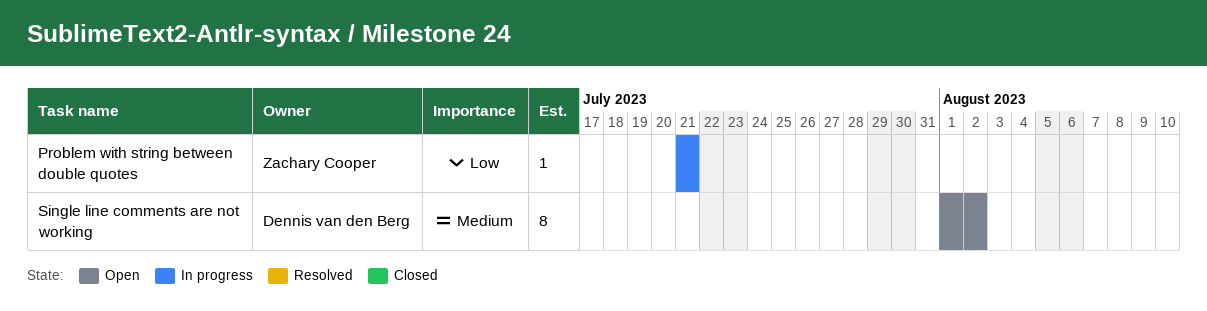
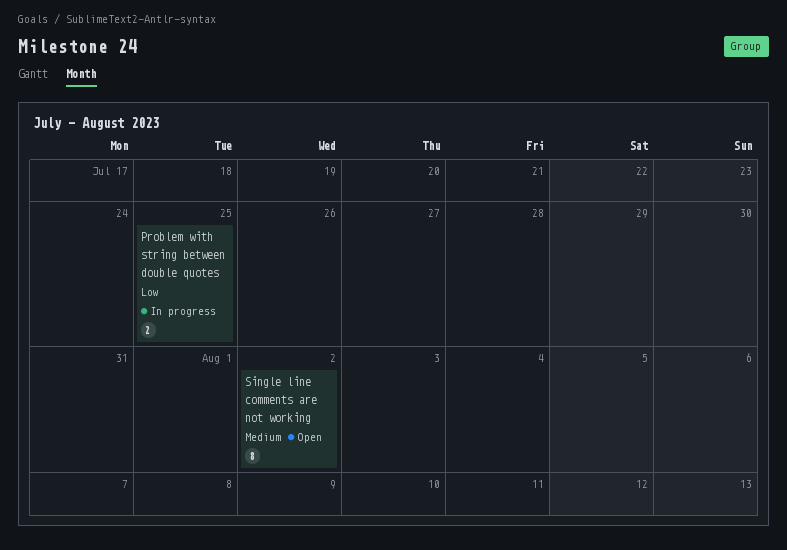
Problem with string between double quotes, estimate: 1 -> 2
Problem with string between double quotes, due: Jul 21 -> Jul 25

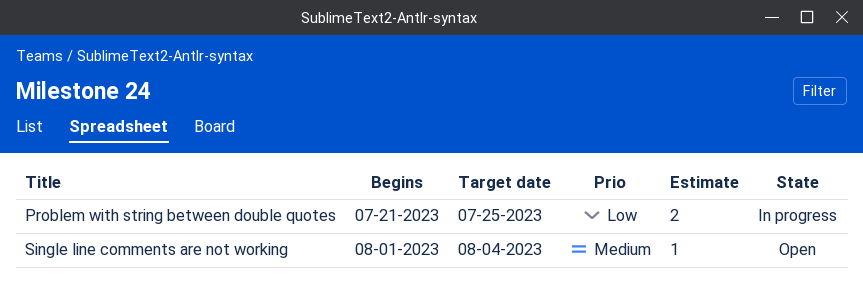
Single line comments are not working, estimate: 8 -> 1
Single line comments are not working, due: Aug 2 -> Aug 4

